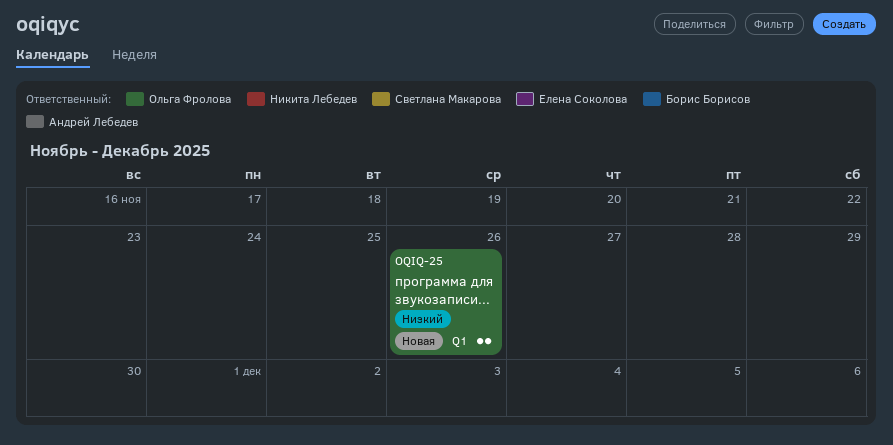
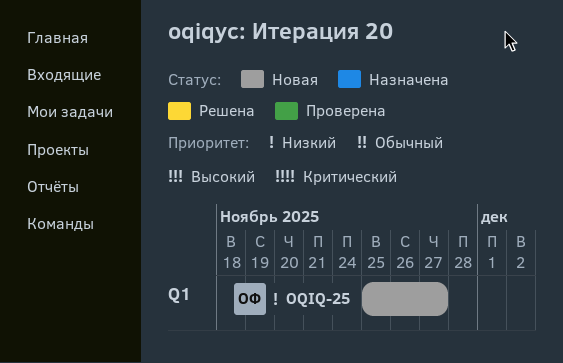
OQIQ-25, due: Nov 26 -> Nov 27

